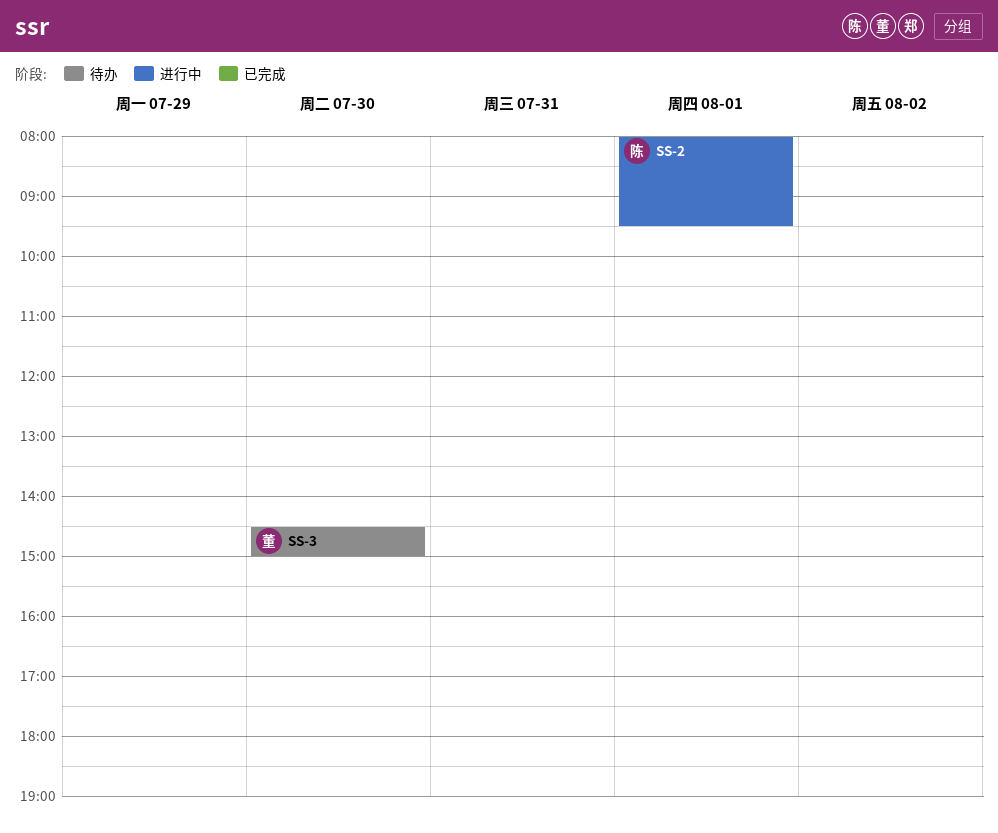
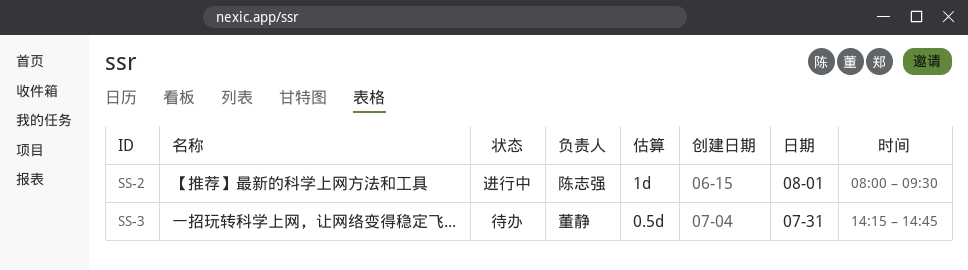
SS-3, day: Jul 30 -> Jul 31
SS-3, begins: 14:30 -> 14:15
SS-3, ends: 15:00 -> 14:45

